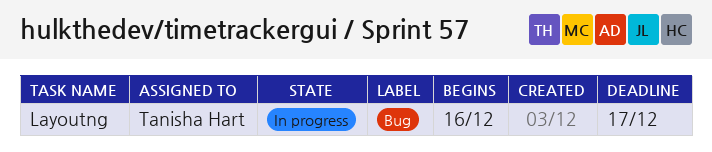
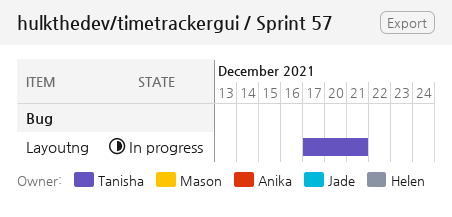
Layoutng, start: Dec 16 -> Dec 17
Layoutng, due: Dec 17 -> Dec 21

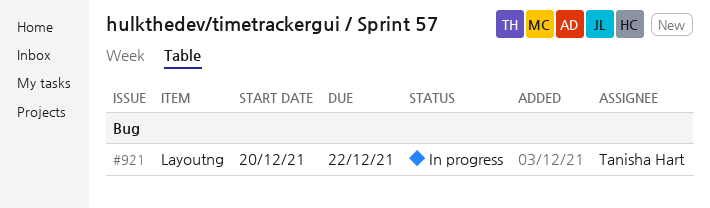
Layoutng, start: Dec 17 -> Dec 20
Layoutng, due: Dec 21 -> Dec 22

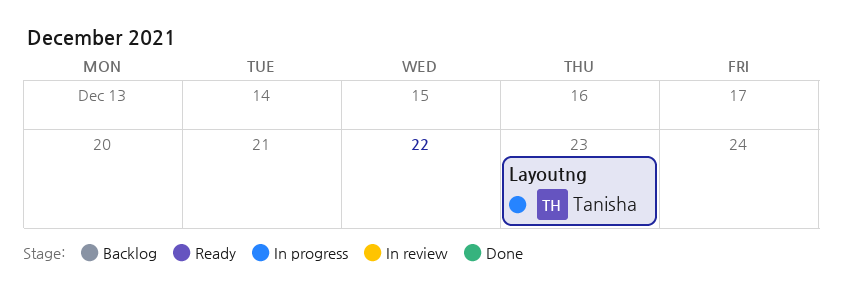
Layoutng, due: Dec 22 -> Dec 23

